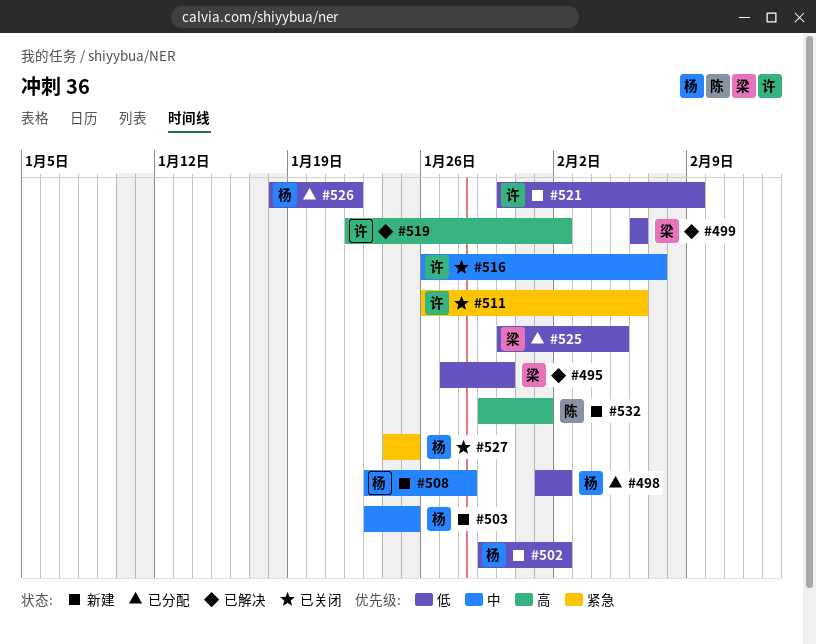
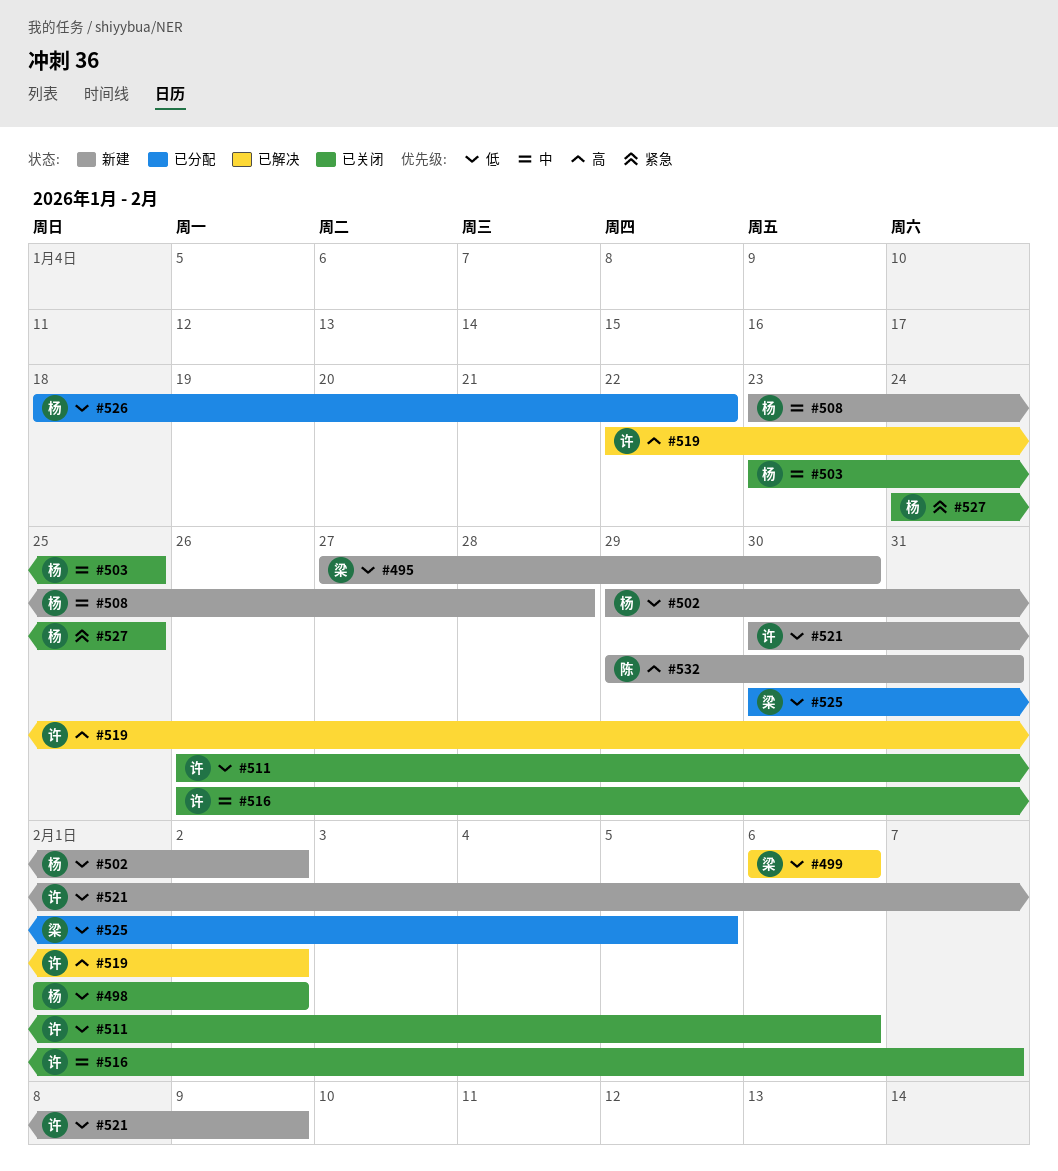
#495, status: 已解决 -> 新建
#498, status: 已分配 -> 已关闭
#503, status: 新建 -> 已关闭
#511, priority: 紧急 -> 低
#532, due: Feb 1 -> Jan 31

